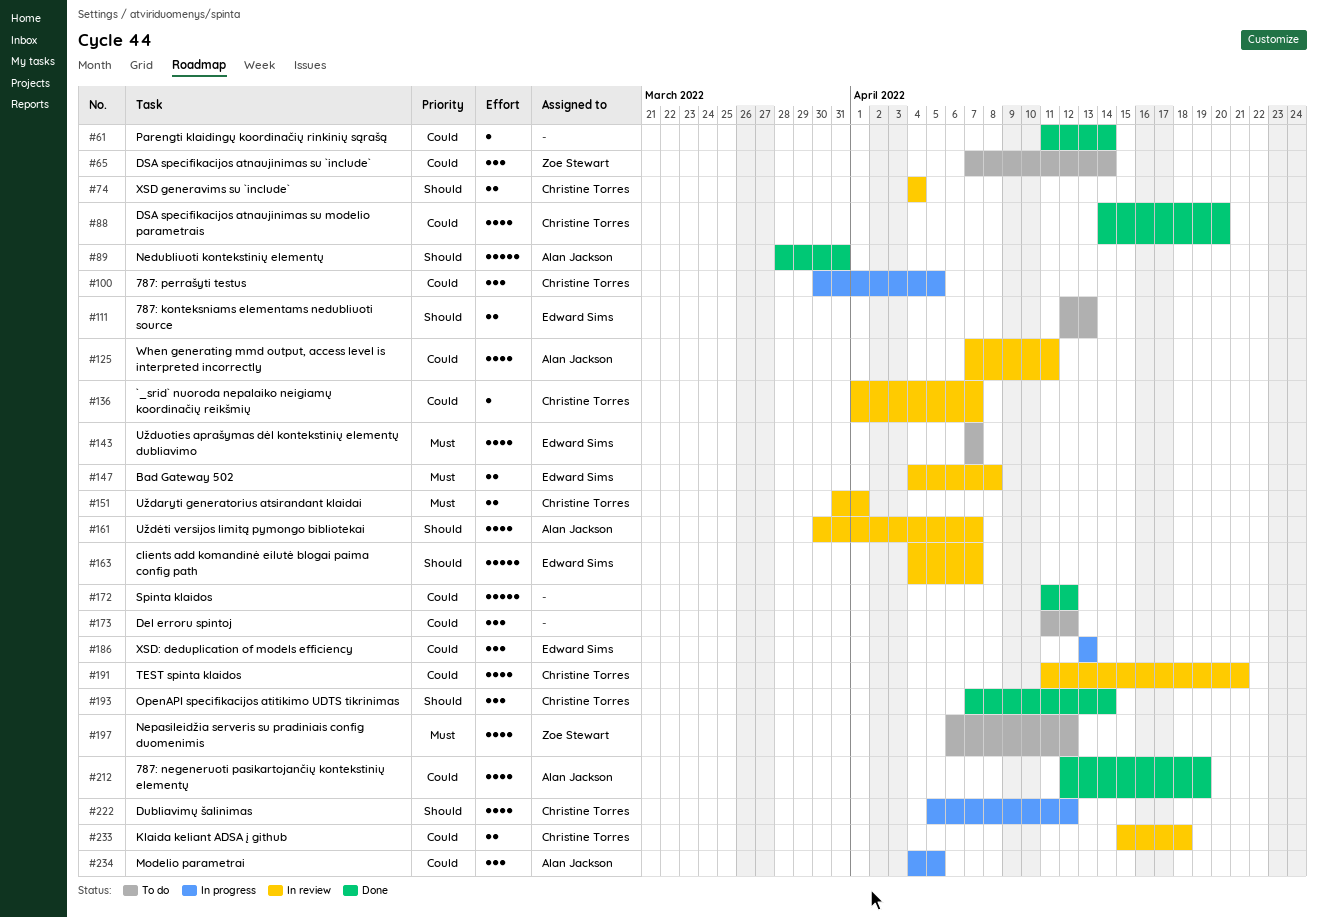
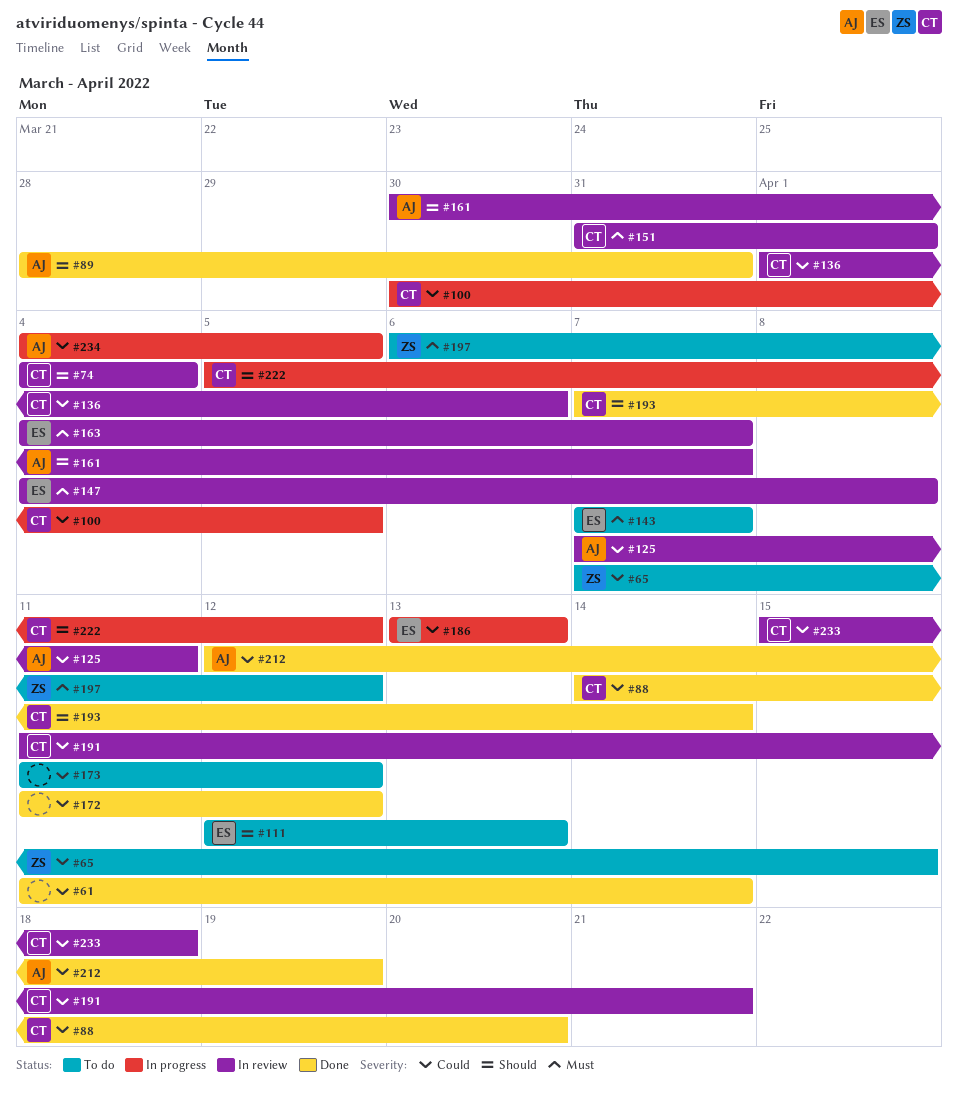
#65, due: Apr 14 -> Apr 15
#136, due: Apr 7 -> Apr 6
#163, priority: Should -> Must

